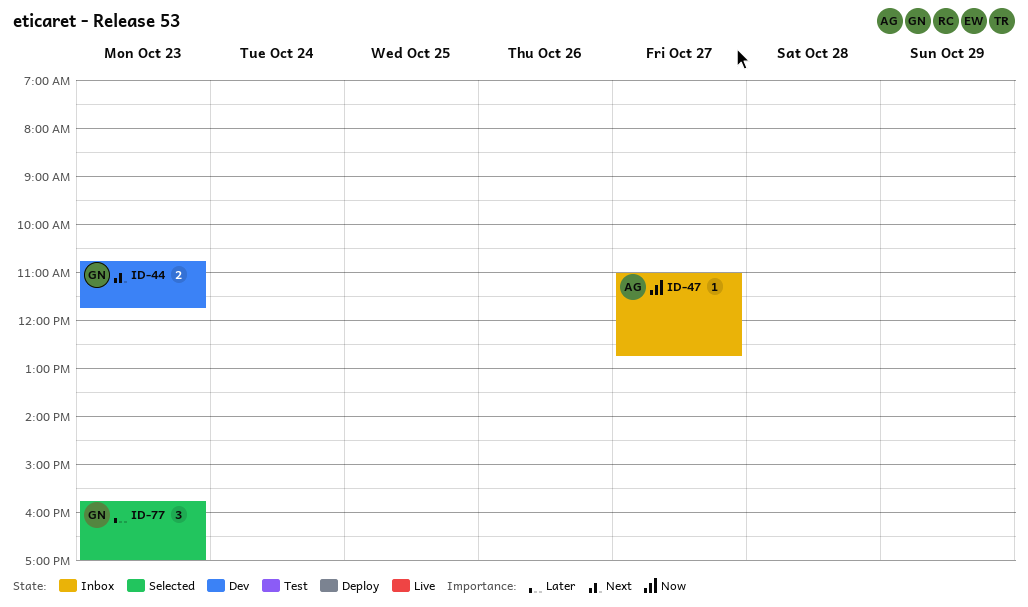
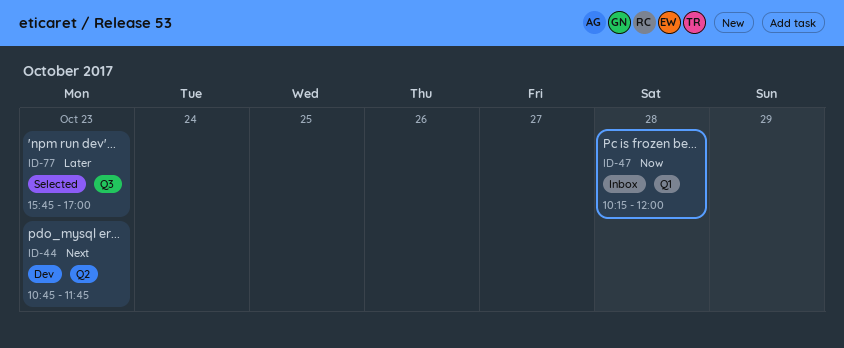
ID-47, day: Oct 27 -> Oct 28
ID-47, begins: 11:00 -> 10:15
ID-47, ends: 12:45 -> 12:00

